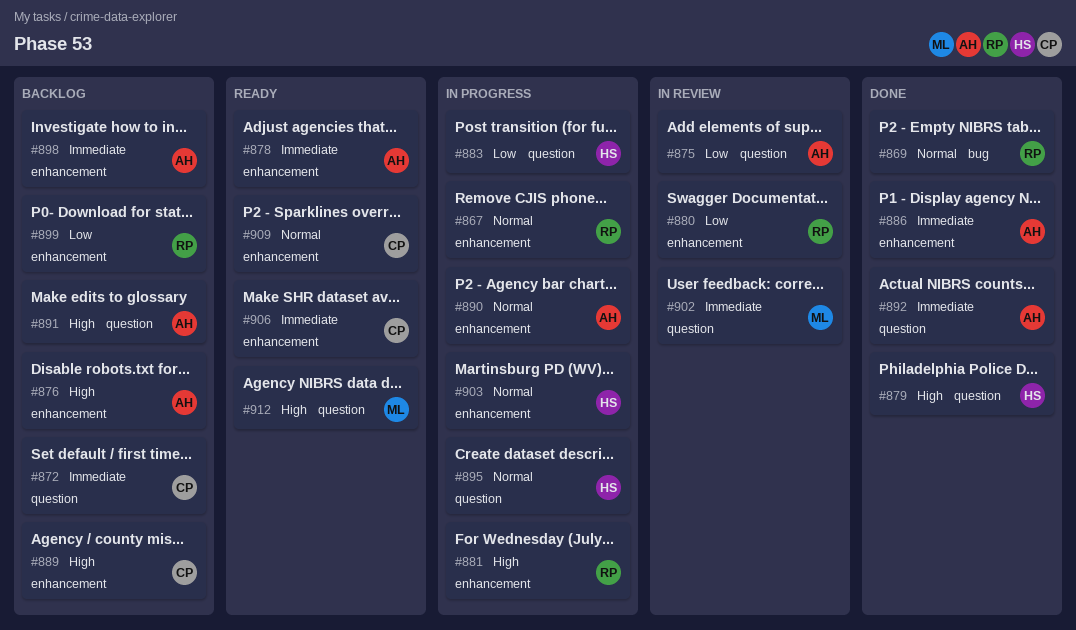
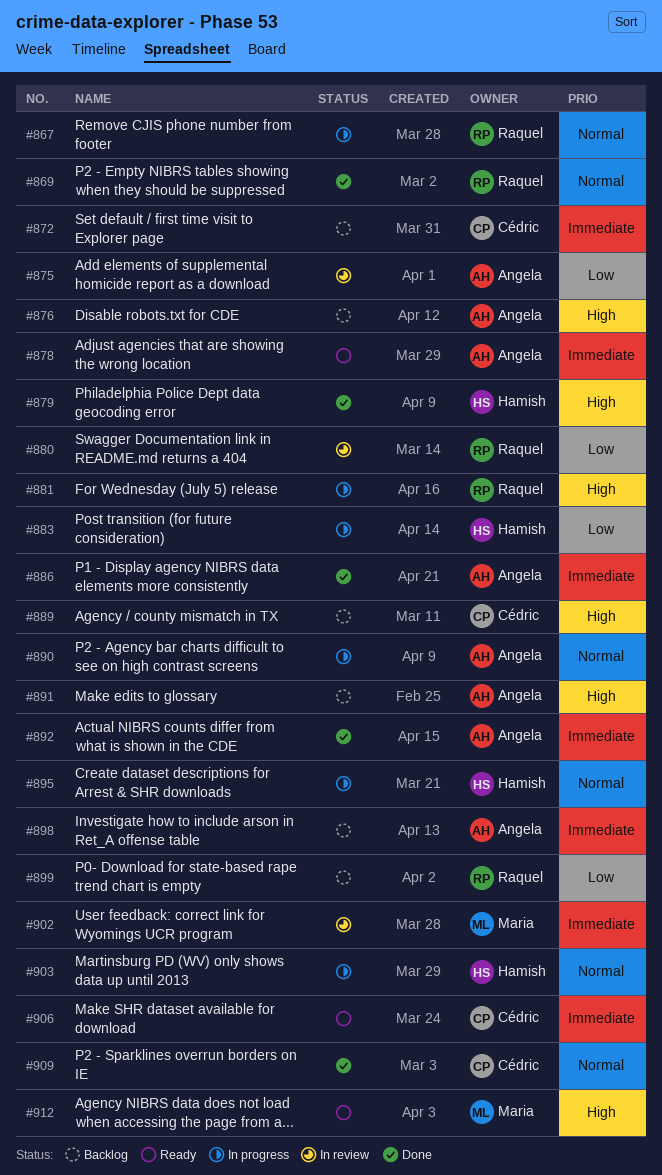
#909, status: Ready -> Done

